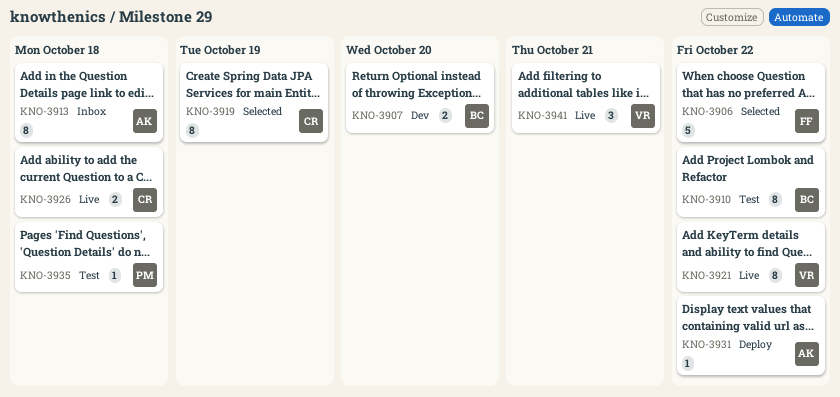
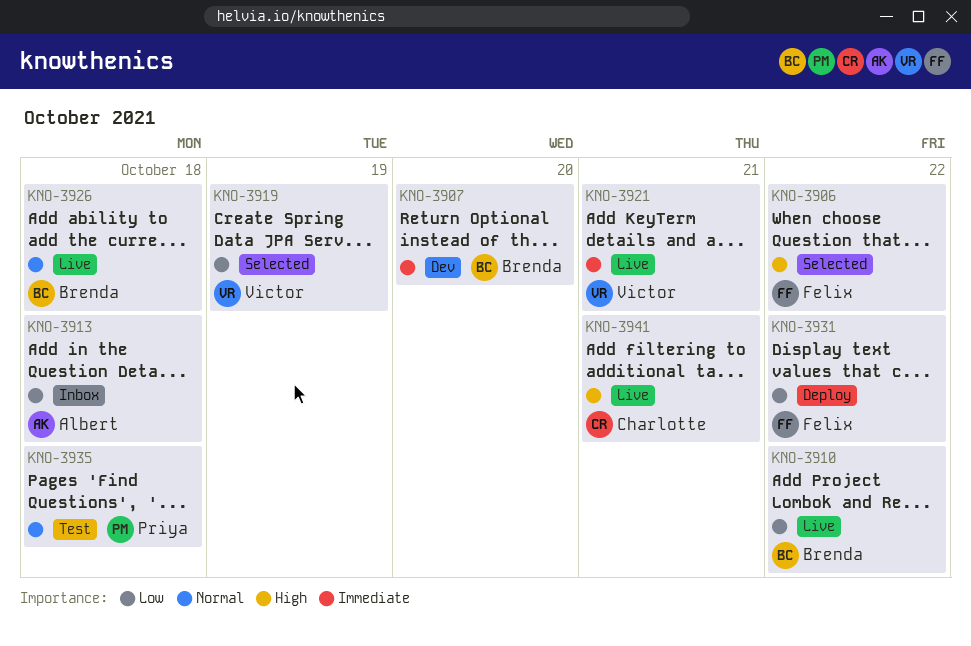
KNO-3910, status: Test -> Live
KNO-3919, owner: Charlotte -> Victor
KNO-3921, due: Oct 22 -> Oct 21
KNO-3926, owner: Charlotte -> Brenda
KNO-3931, owner: Albert -> Felix
KNO-3941, owner: Victor -> Charlotte

